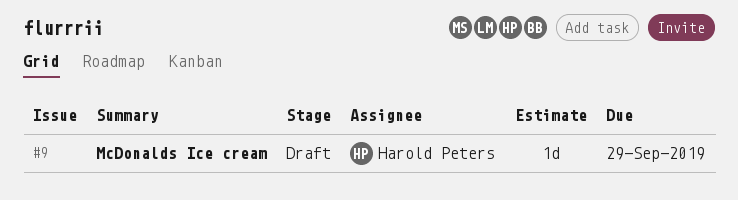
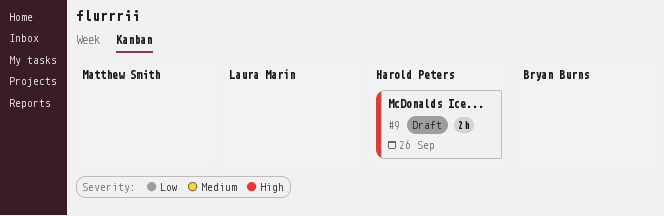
#9, estimate: 1d -> 2h
#9, due: Sep 29 -> Sep 26

